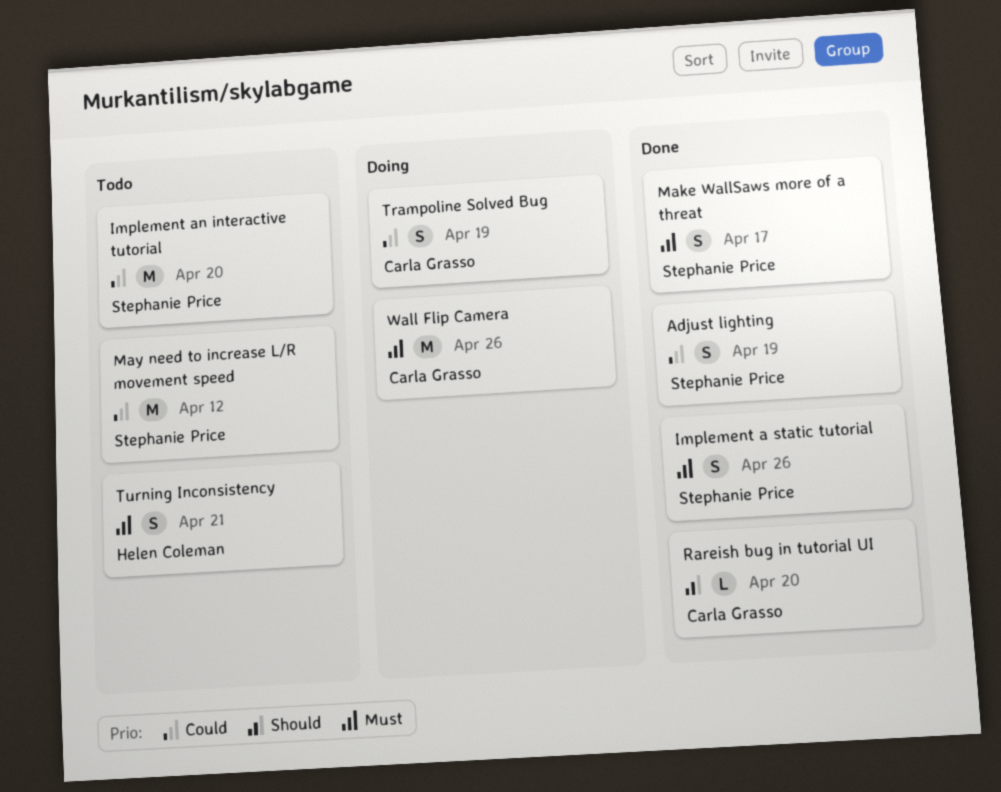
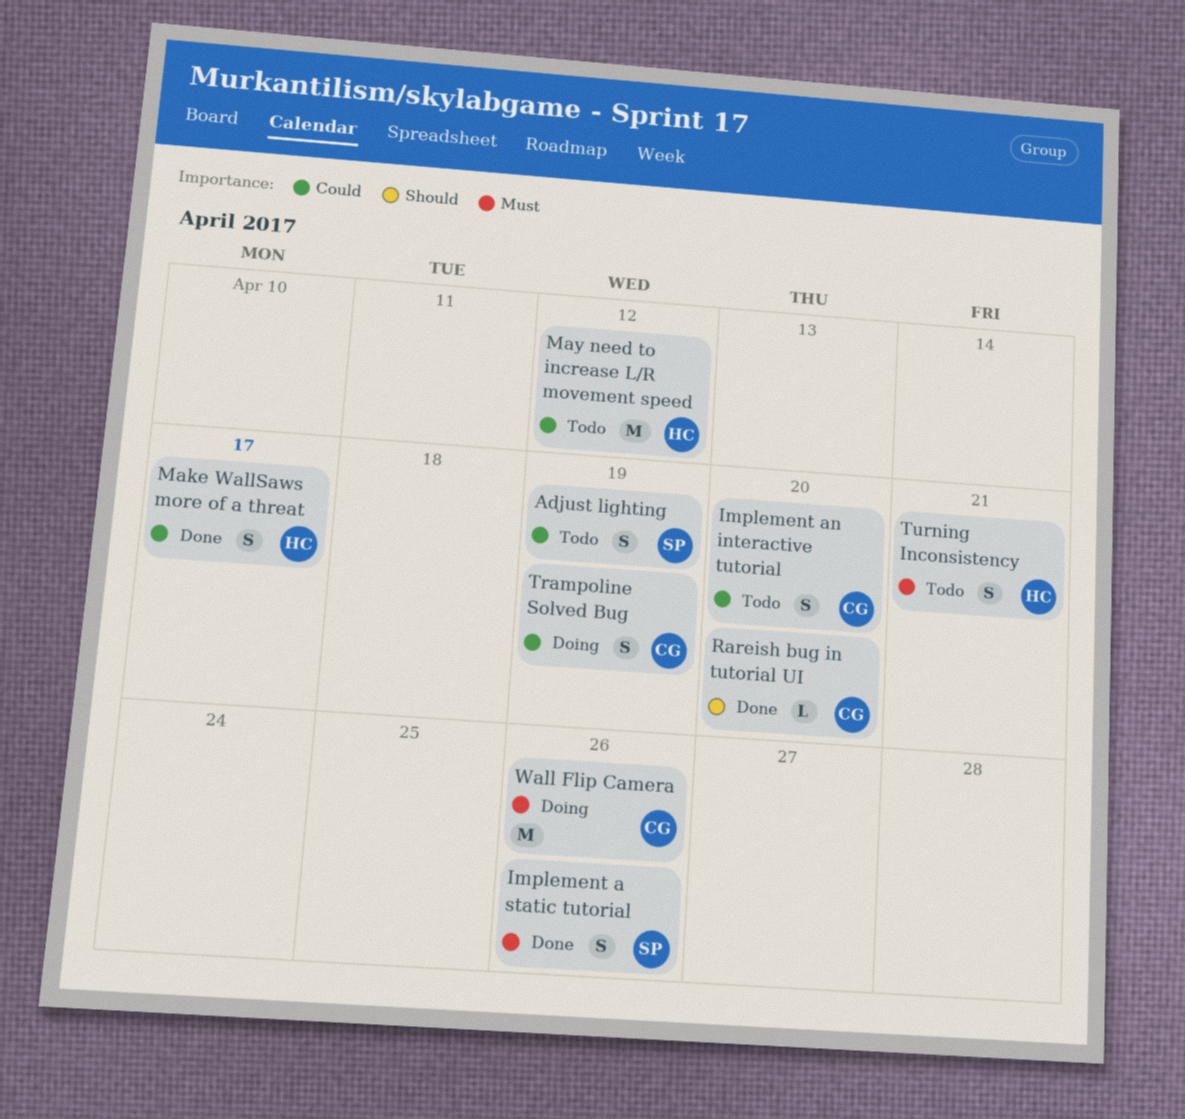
Adjust lighting, status: Done -> Todo
Implement an interactive tutorial, owner: Stephanie Price -> Carla Grasso
Implement an interactive tutorial, estimate: M -> S
Make WallSaws more of a threat, owner: Stephanie Price -> Helen Coleman
Make WallSaws more of a threat, priority: Must -> Could
May need to increase L/R movement speed, owner: Stephanie Price -> Helen Coleman

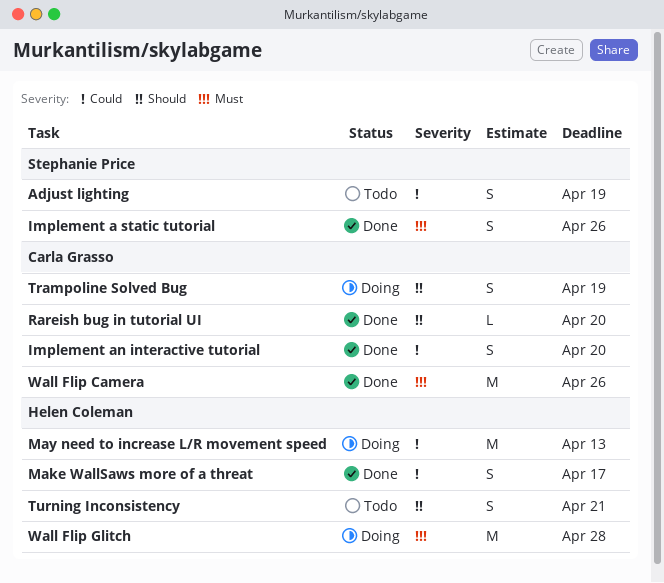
Implement an interactive tutorial, status: Todo -> Done
May need to increase L/R movement speed, status: Todo -> Doing
May need to increase L/R movement speed, due: Apr 12 -> Apr 13
Trampoline Solved Bug, priority: Could -> Should
Turning Inconsistency, priority: Must -> Should
Wall Flip Camera, status: Doing -> Done
Wall Flip Glitch: none -> present

